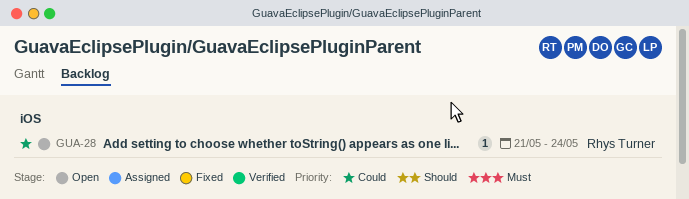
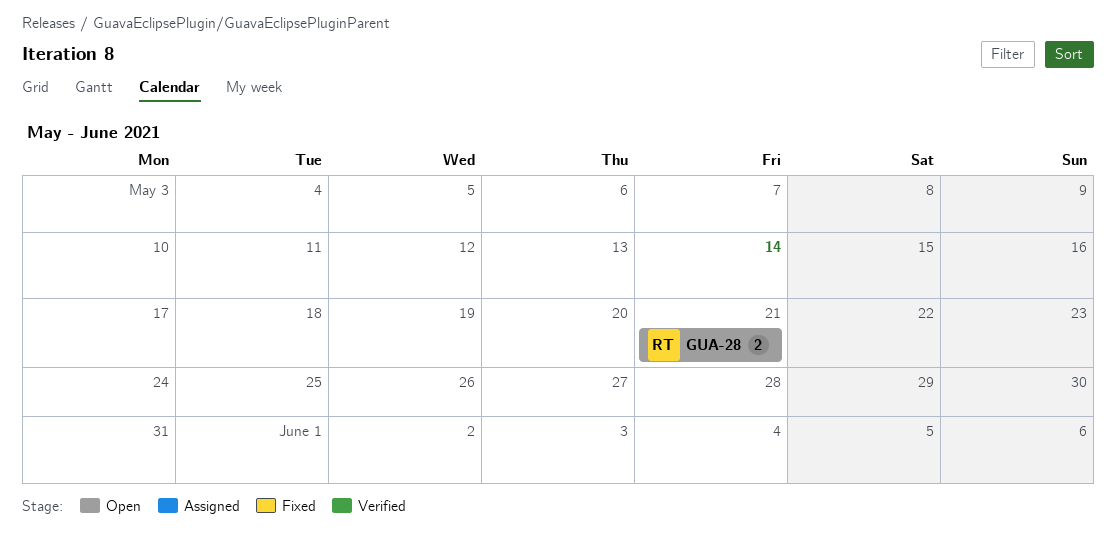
GUA-28, estimate: 1 -> 2
GUA-28, due: May 24 -> May 21

